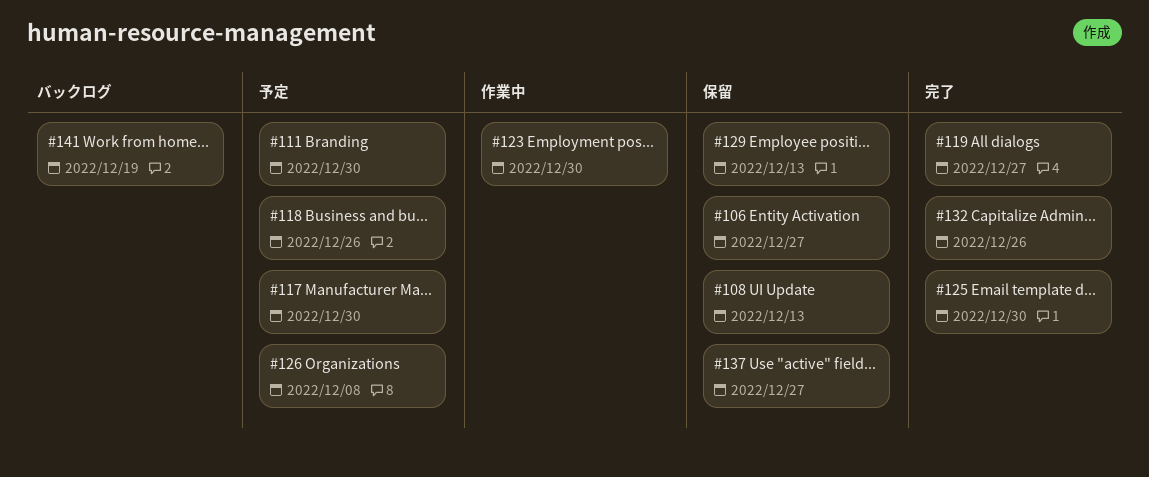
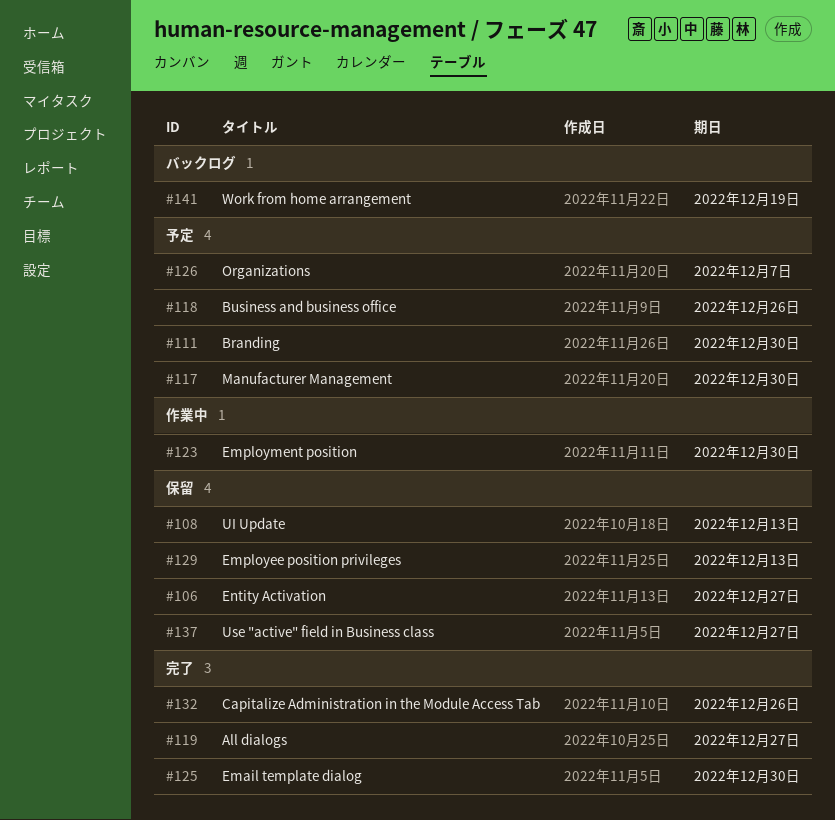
#126, due: Dec 8 -> Dec 7

